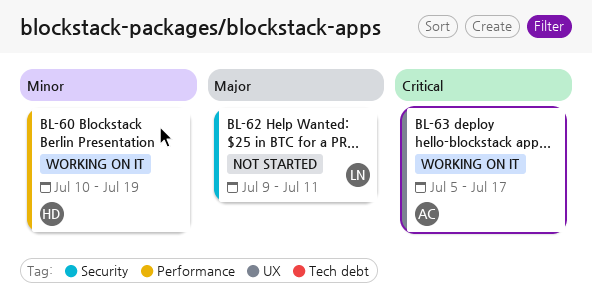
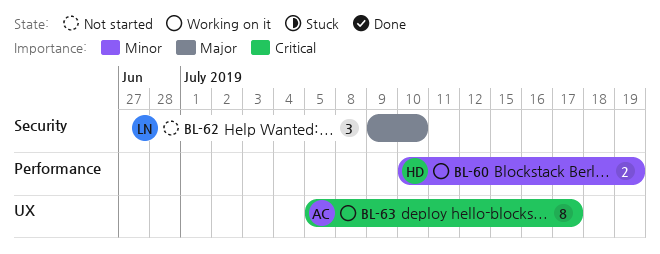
BL-62, due: Jul 11 -> Jul 10

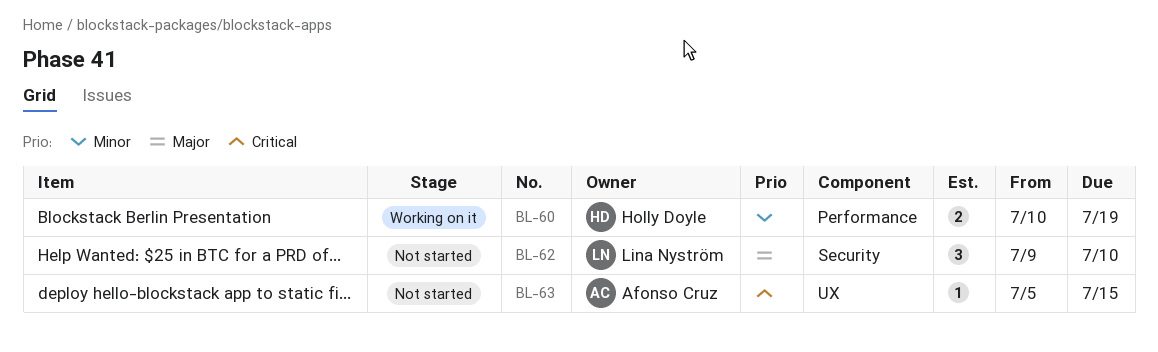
BL-63, status: Working on it -> Not started
BL-63, estimate: 8 -> 1
BL-63, due: Jul 17 -> Jul 15

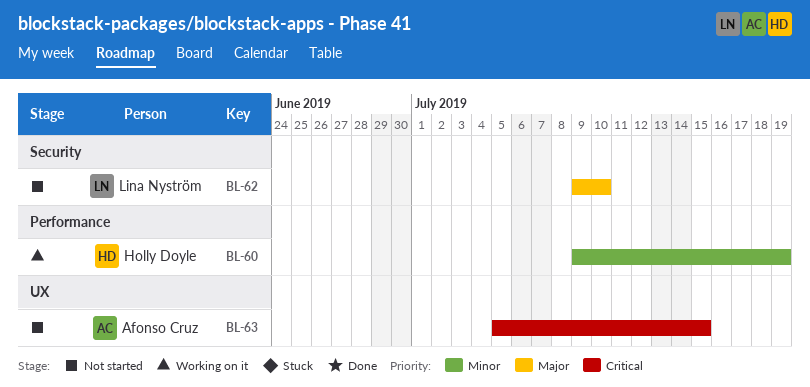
BL-60, start: Jul 10 -> Jul 9

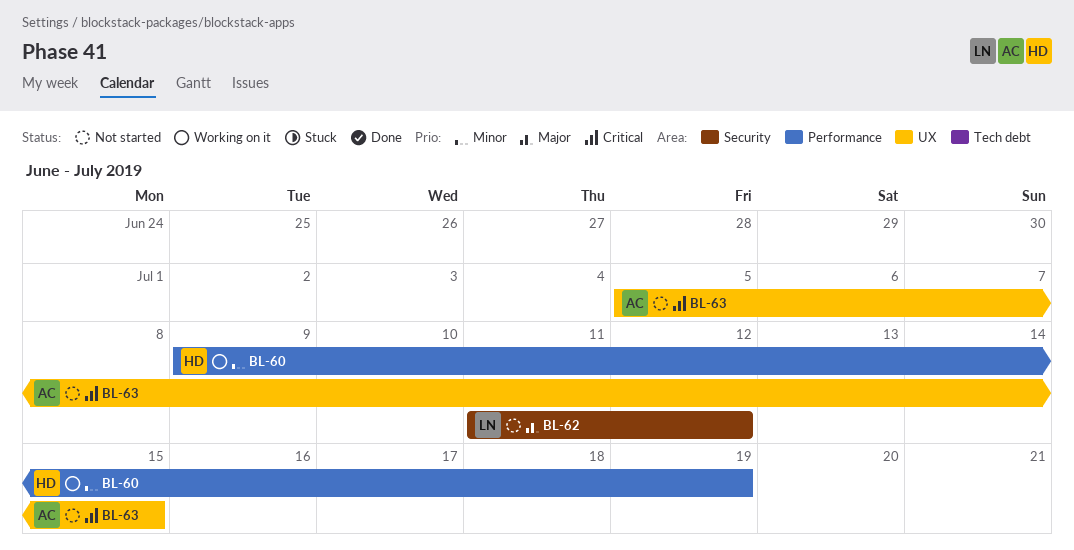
BL-62, start: Jul 9 -> Jul 11
BL-62, due: Jul 10 -> Jul 12

